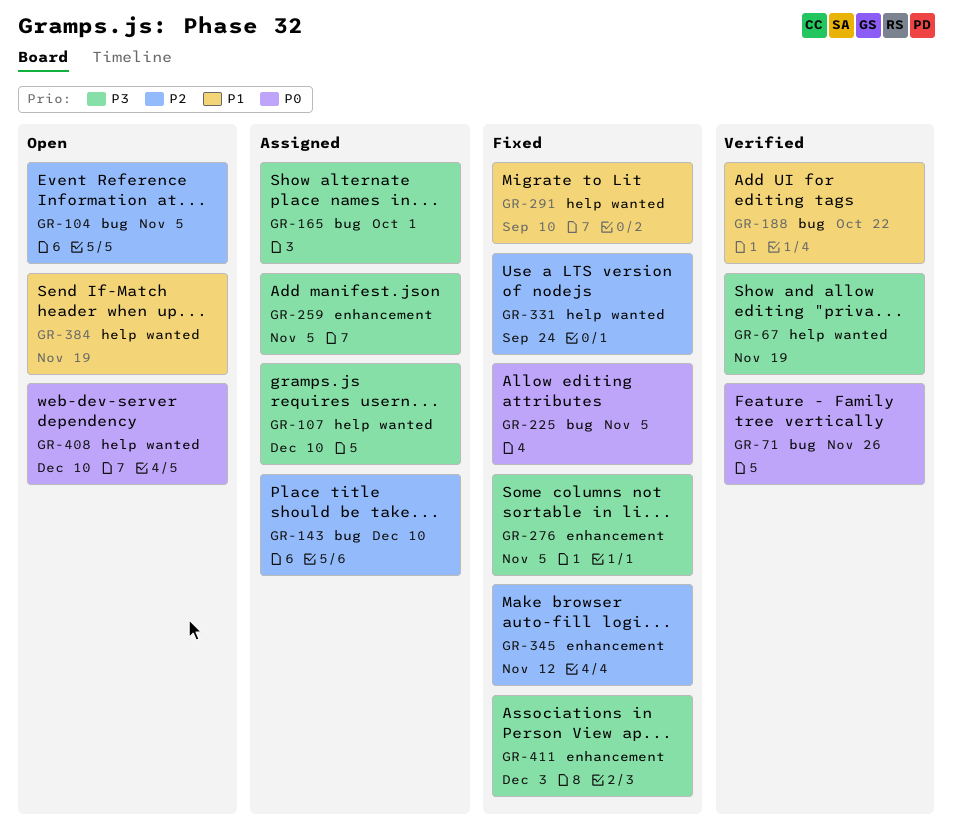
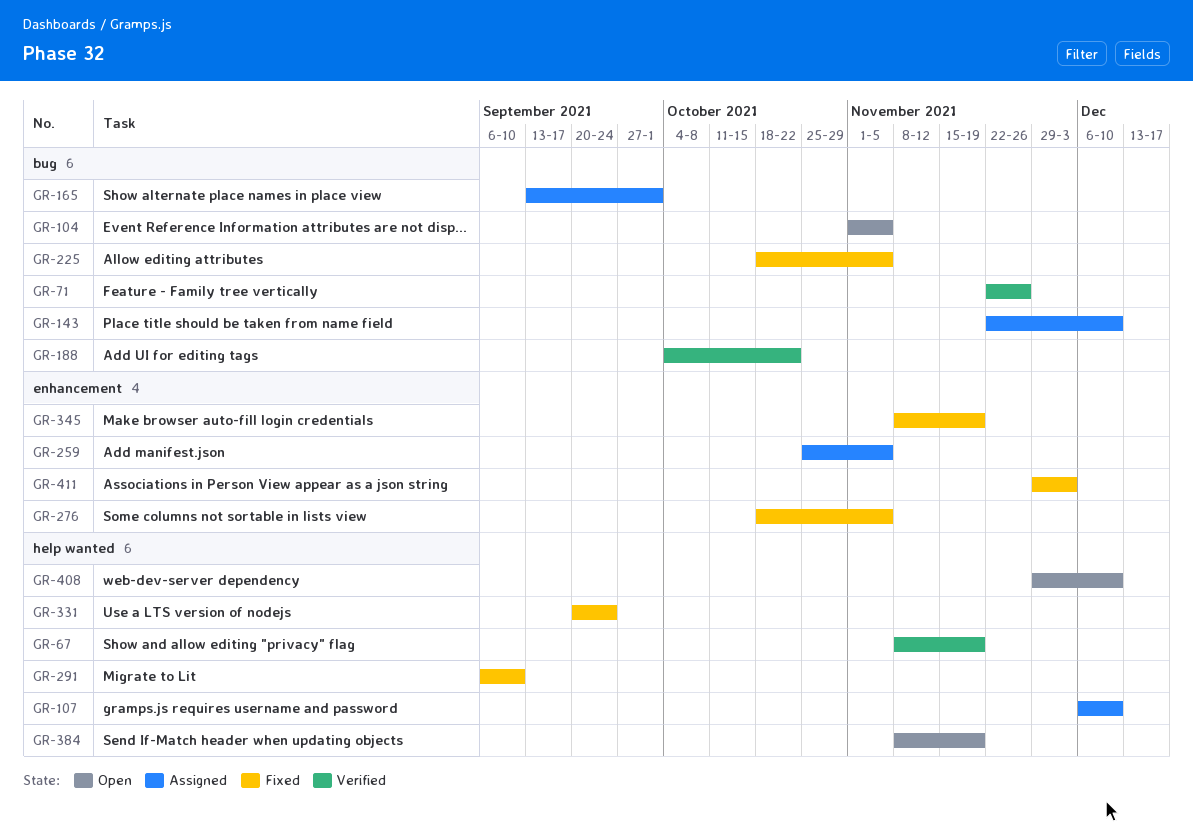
GR-345, due: Nov 12 -> Nov 19

